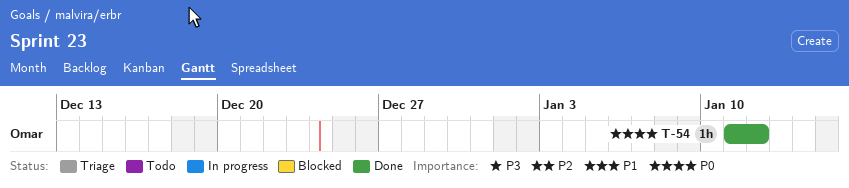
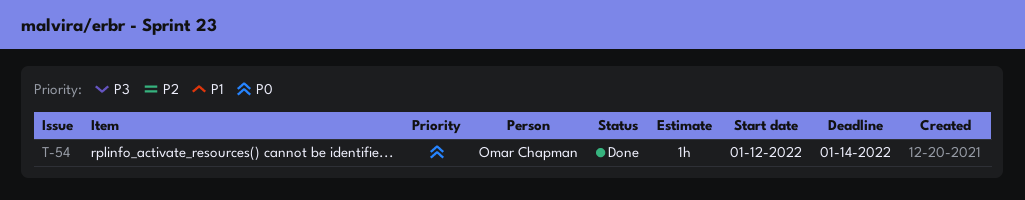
T-54, start: Jan 11 -> Jan 12
T-54, due: Jan 12 -> Jan 14

